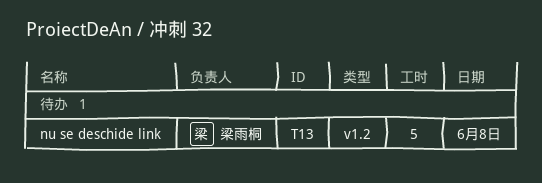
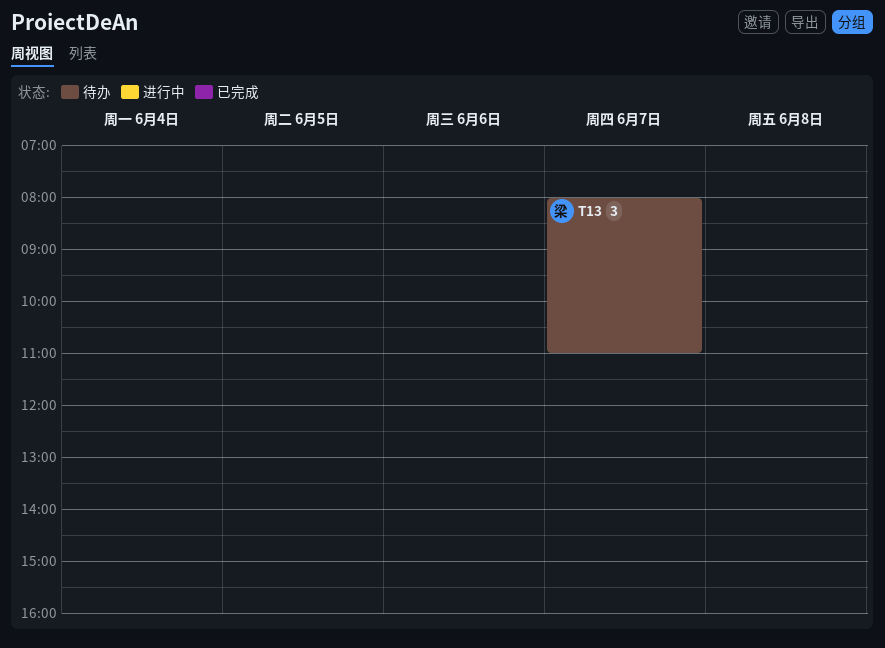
T13, estimate: 5 -> 3
T13, day: Jun 8 -> Jun 7

